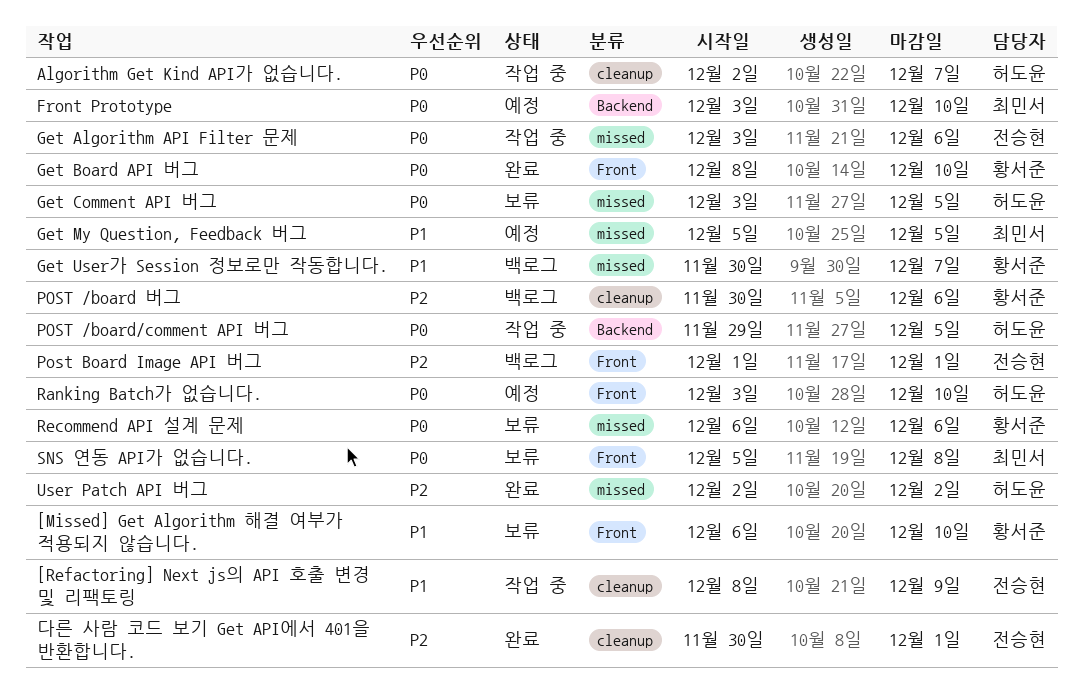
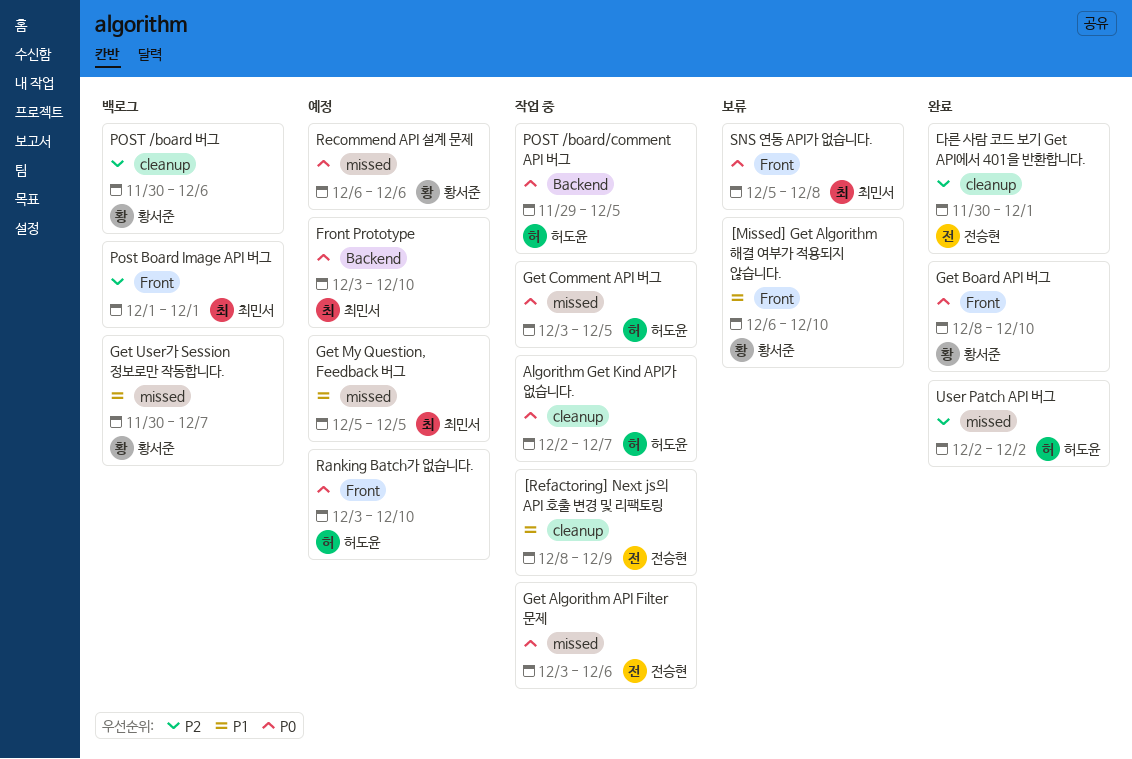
Get Comment API 버그, status: 보류 -> 작업 중
Post Board Image API 버그, owner: 전승현 -> 최민서
Recommend API 설계 문제, status: 보류 -> 예정

